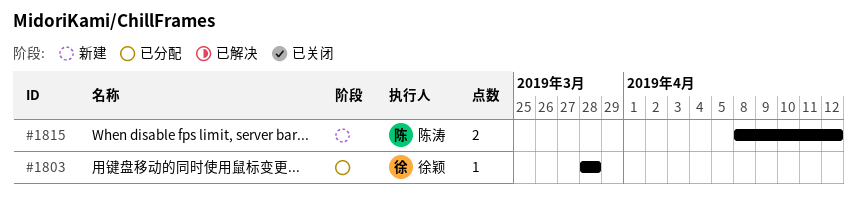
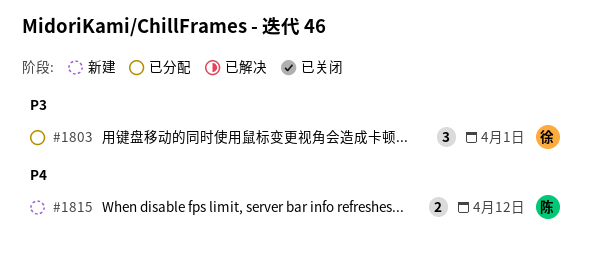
#1803, estimate: 1 -> 3
#1803, due: Mar 28 -> Apr 1

